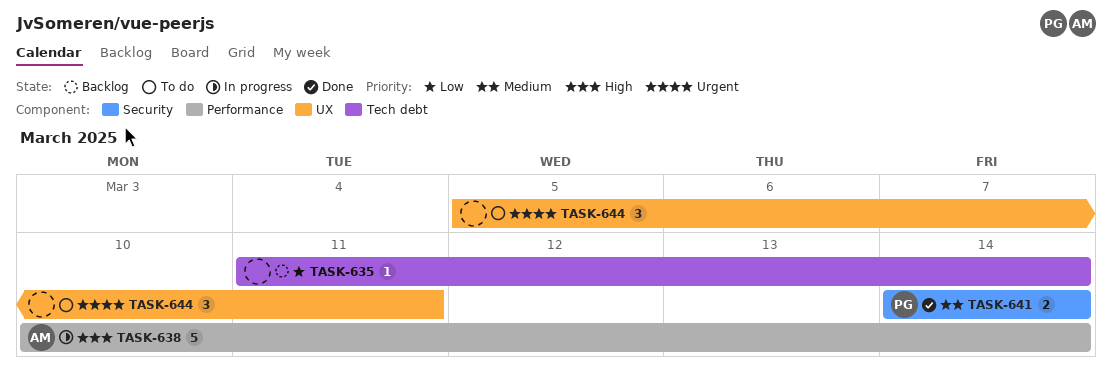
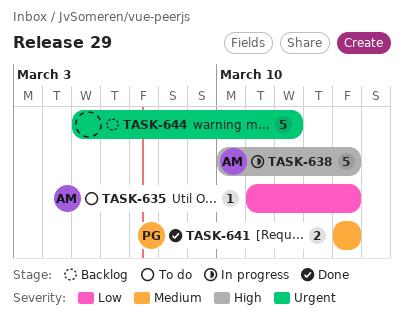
TASK-635, status: Backlog -> To do
TASK-635, owner: none -> AM
TASK-644, status: To do -> Backlog
TASK-644, estimate: 3 -> 5
TASK-644, due: Mar 11 -> Mar 12

